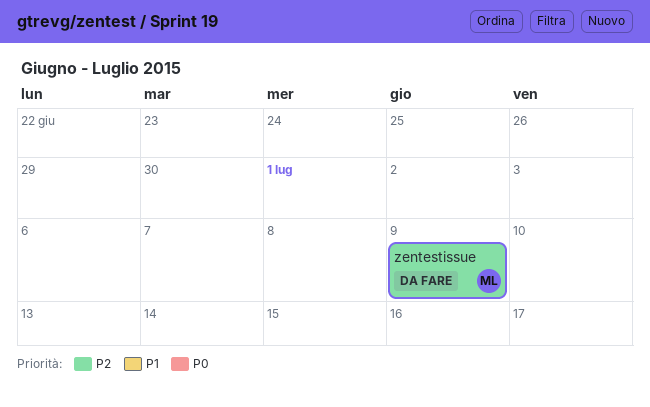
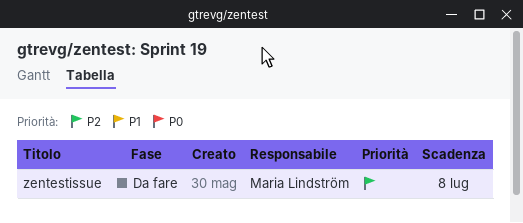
zentestissue, due: Jul 9 -> Jul 8

